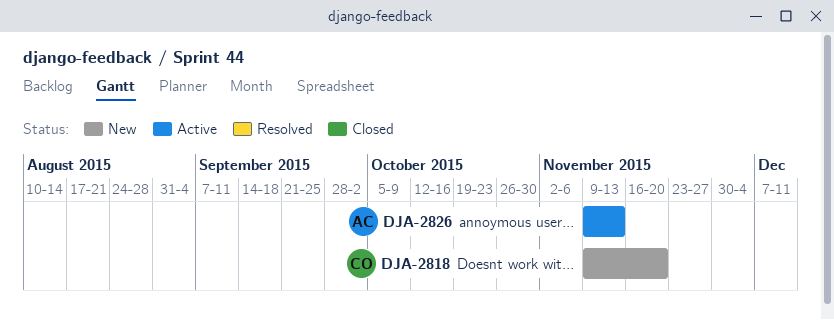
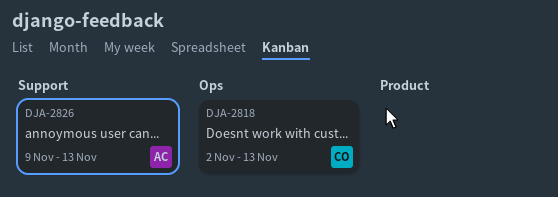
DJA-2818, start: Nov 9 -> Nov 2
DJA-2818, due: Nov 20 -> Nov 13

